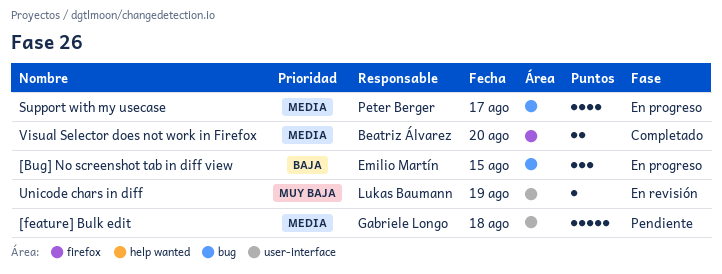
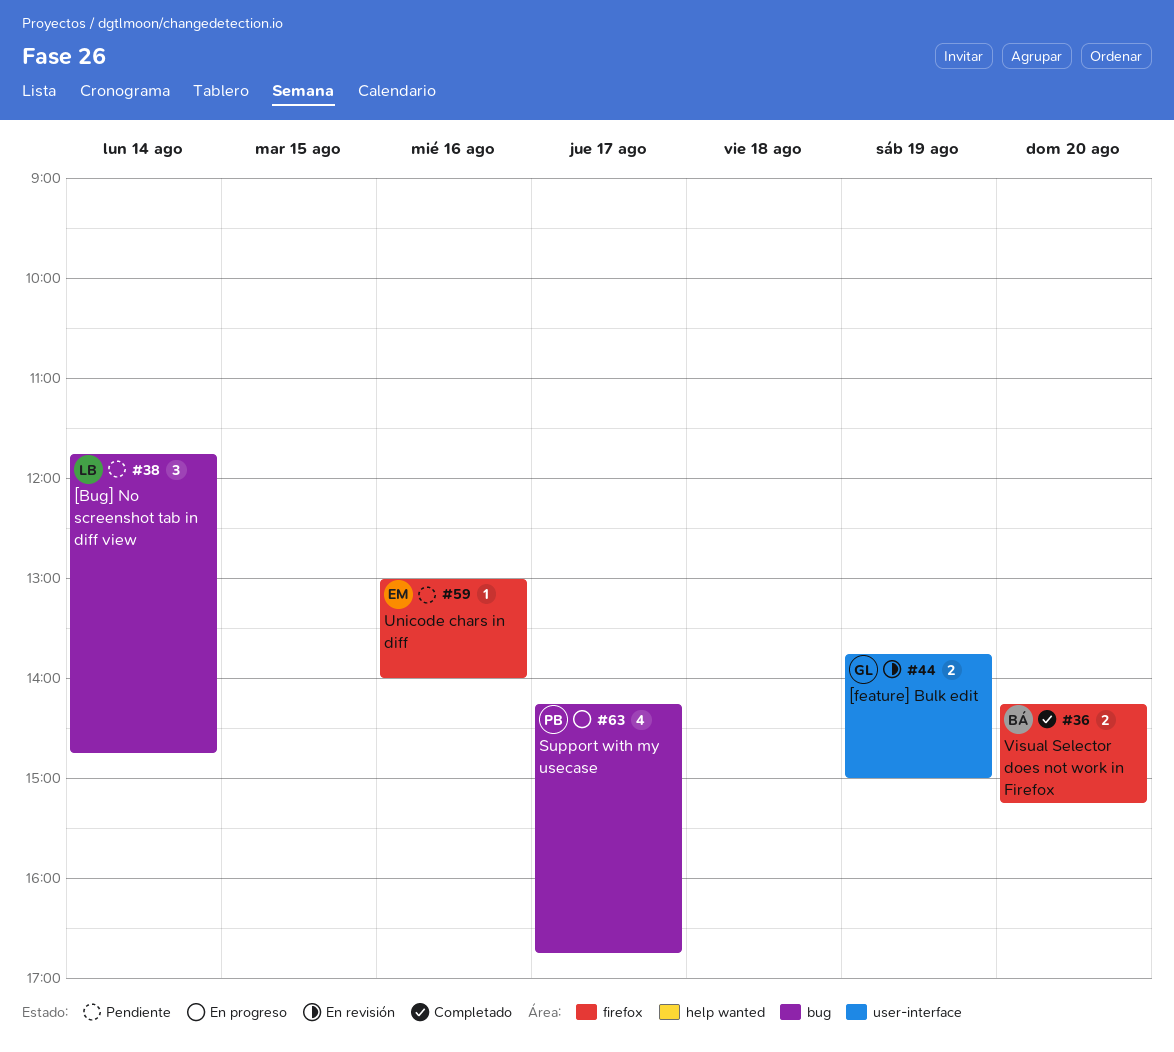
[Bug] No screenshot tab in diff view, status: En progreso -> Pendiente
[Bug] No screenshot tab in diff view, owner: Emilio Martín -> Lukas Baumann
[Bug] No screenshot tab in diff view, day: Aug 15 -> Aug 14
[feature] Bulk edit, status: Pendiente -> En revisión
[feature] Bulk edit, estimate: 5 -> 2
[feature] Bulk edit, day: Aug 18 -> Aug 19
Unicode chars in diff, status: En revisión -> Pendiente
Unicode chars in diff, owner: Lukas Baumann -> Emilio Martín
Unicode chars in diff, label: user-interface -> firefox
Unicode chars in diff, day: Aug 19 -> Aug 16

